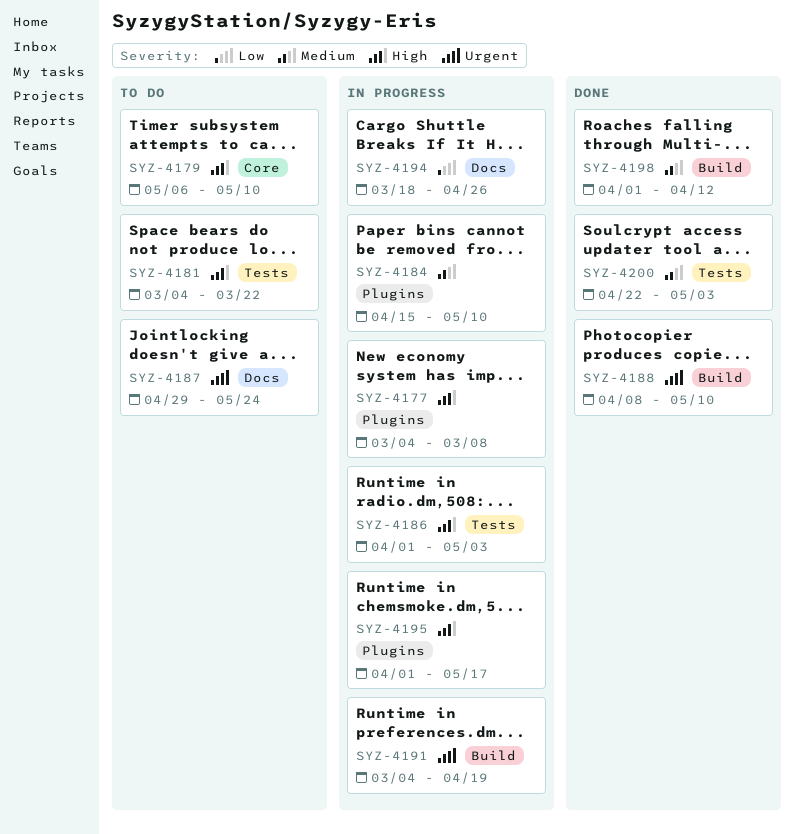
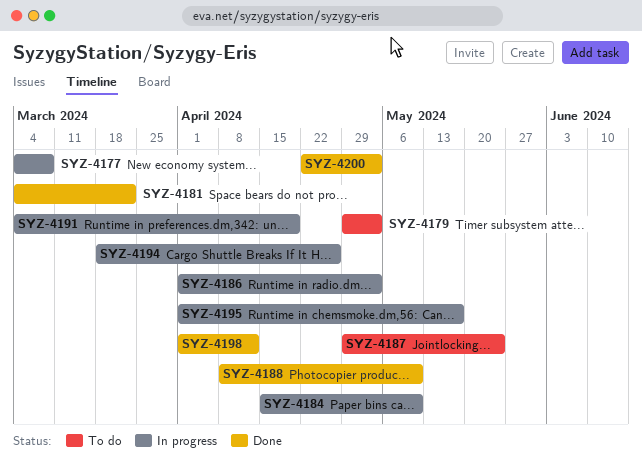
SYZ-4179, start: May 6 -> Apr 29
SYZ-4179, due: May 10 -> May 3
SYZ-4181, status: To do -> Done

